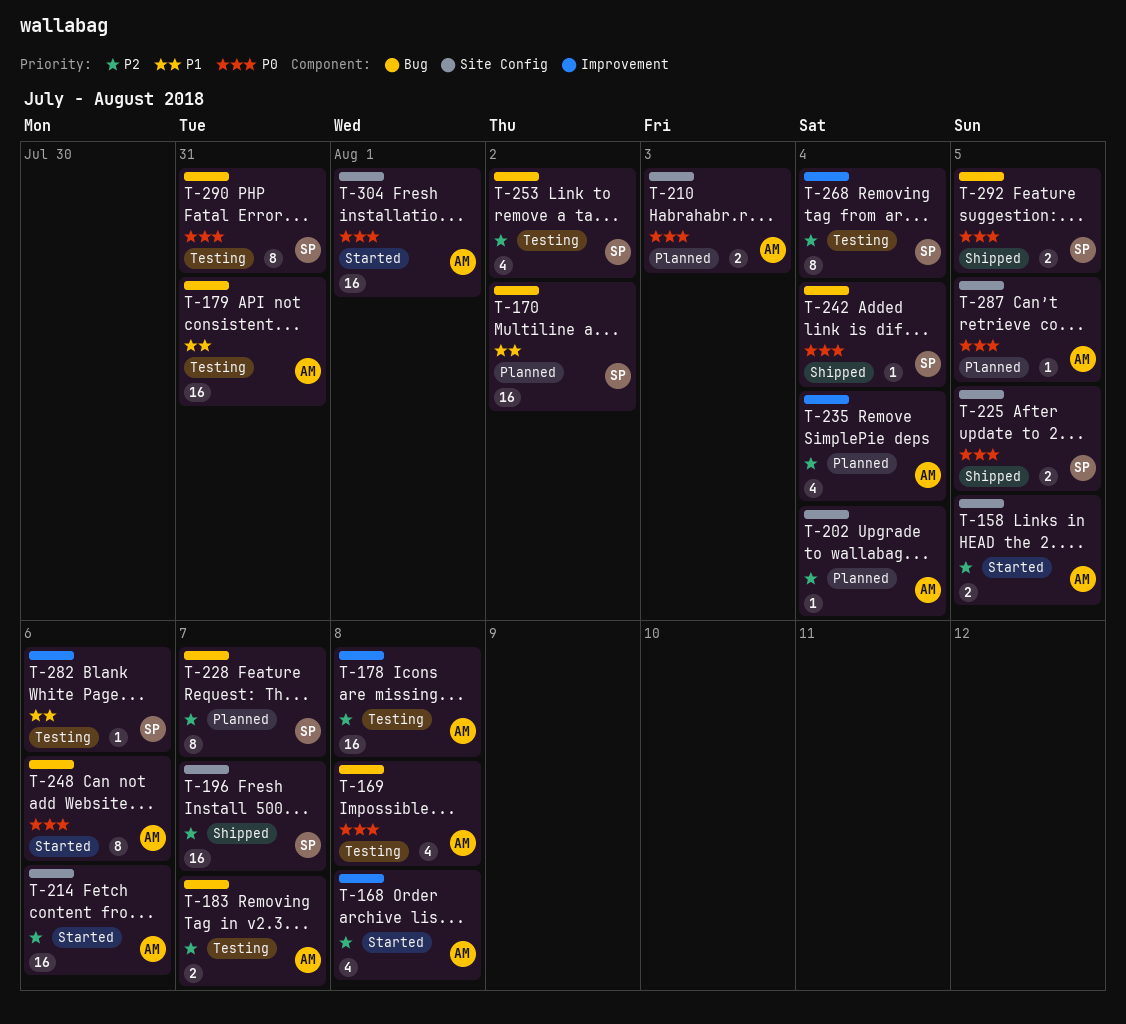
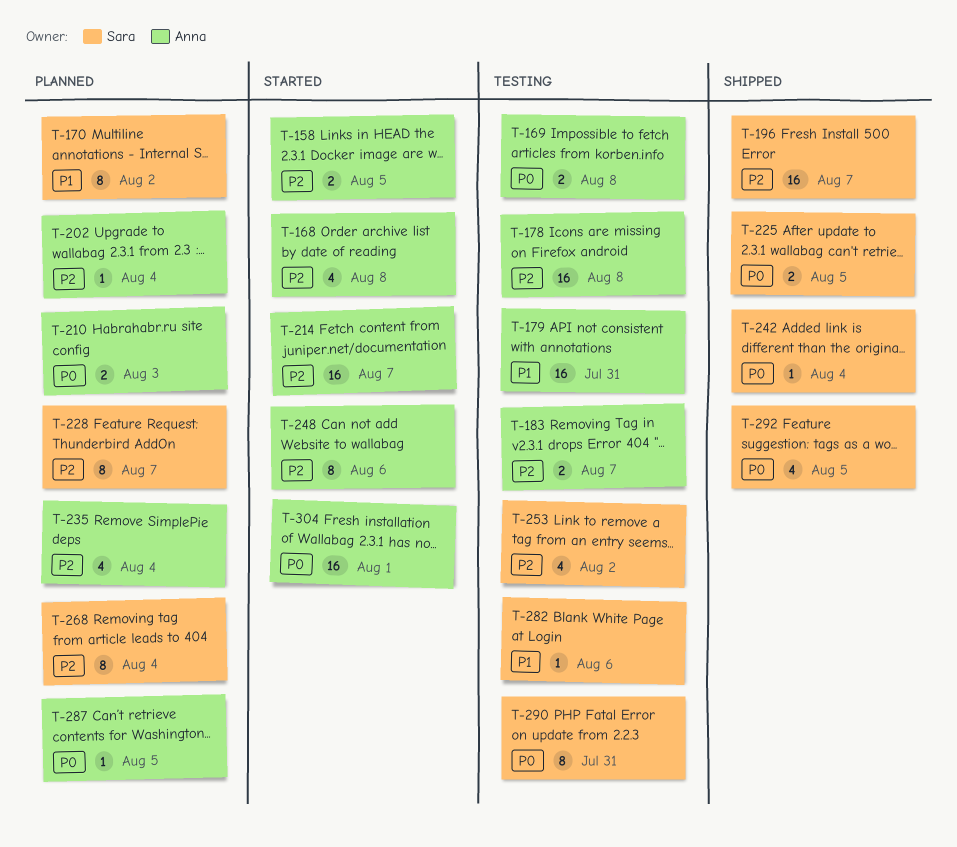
T-169, estimate: 4 -> 2
T-170, estimate: 16 -> 8
T-214, due: Aug 6 -> Aug 7
T-248, priority: P0 -> P2
T-268, status: Testing -> Planned
T-292, estimate: 2 -> 4

